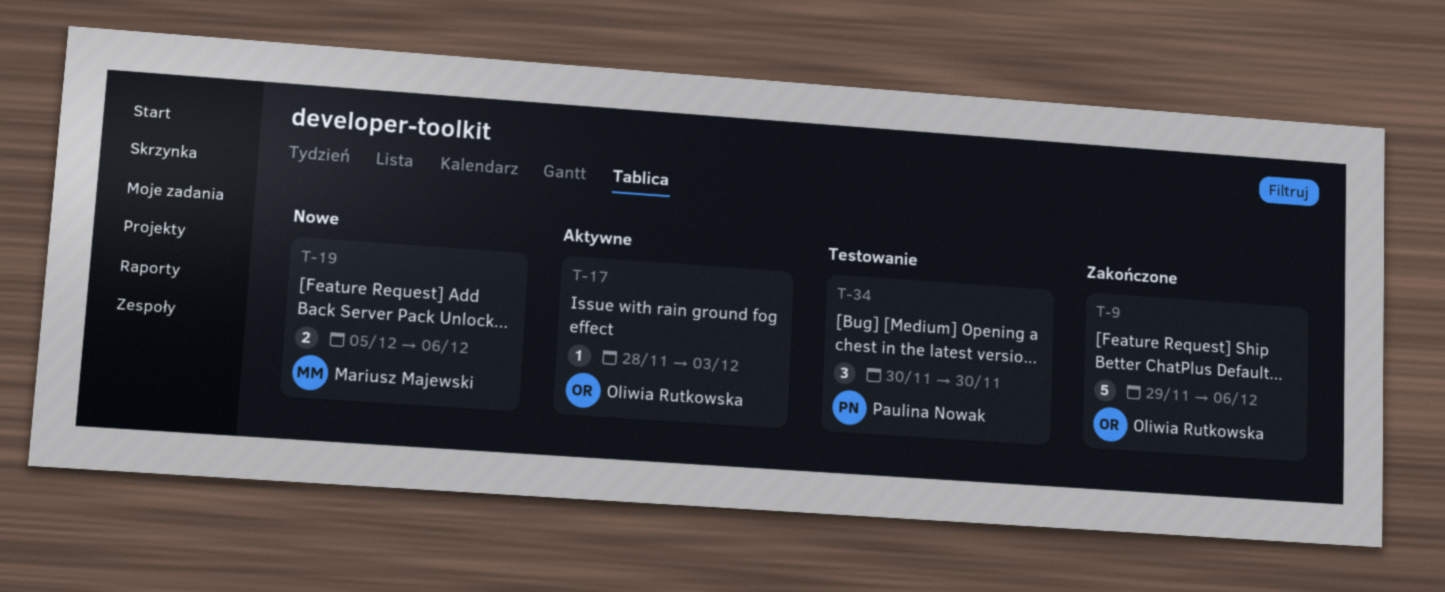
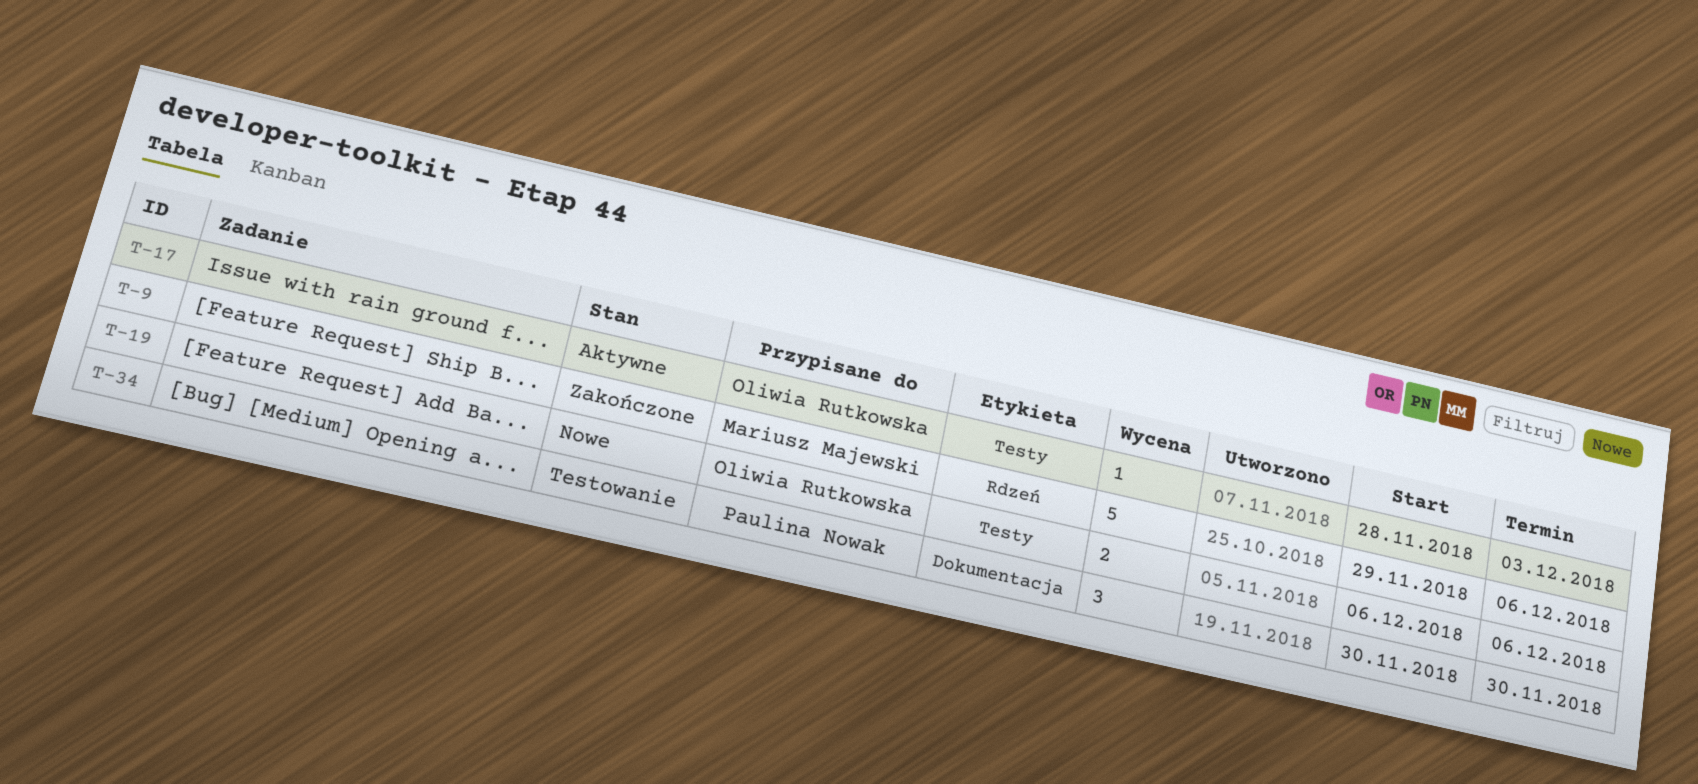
T-9, owner: Oliwia Rutkowska -> Mariusz Majewski
T-19, owner: Mariusz Majewski -> Oliwia Rutkowska
T-19, start: Dec 5 -> Dec 6

